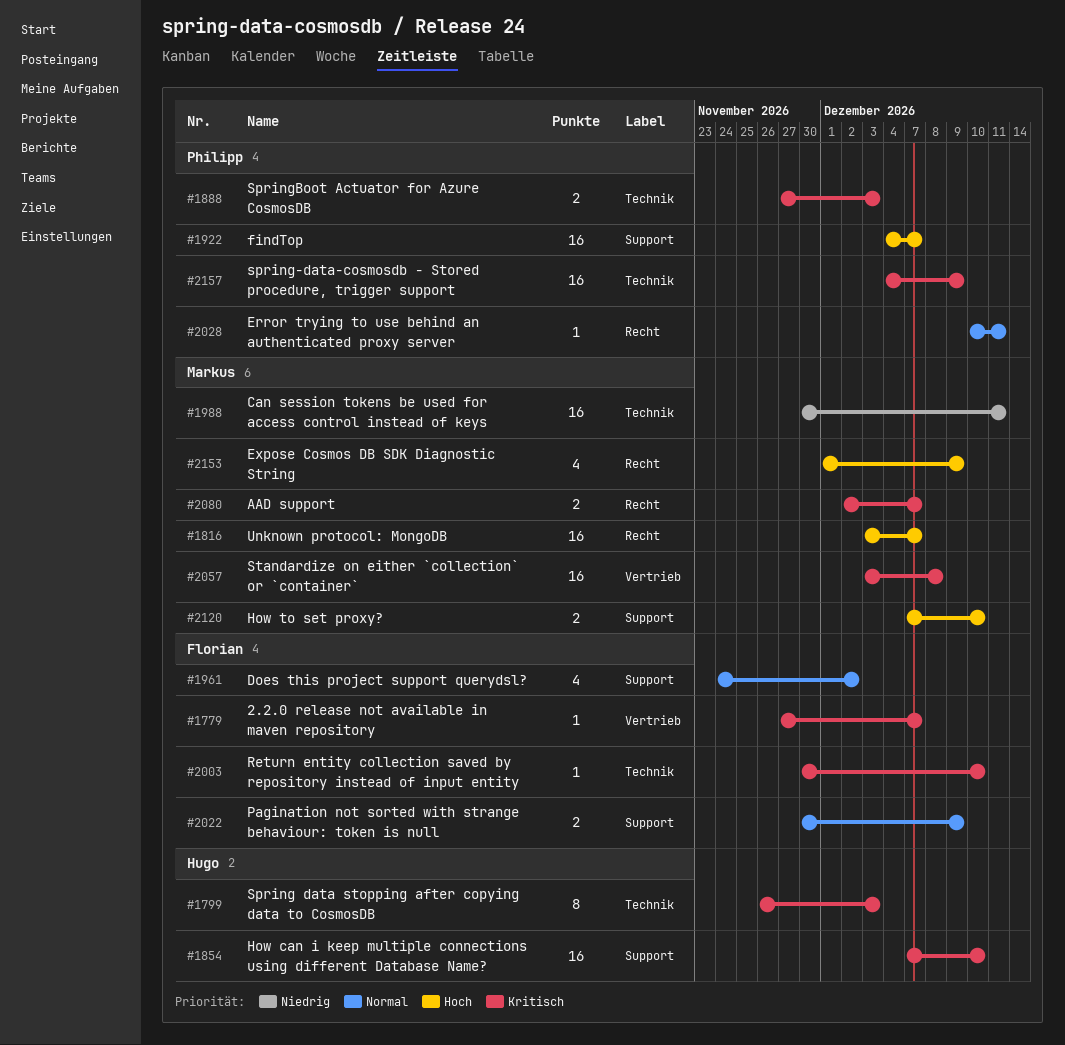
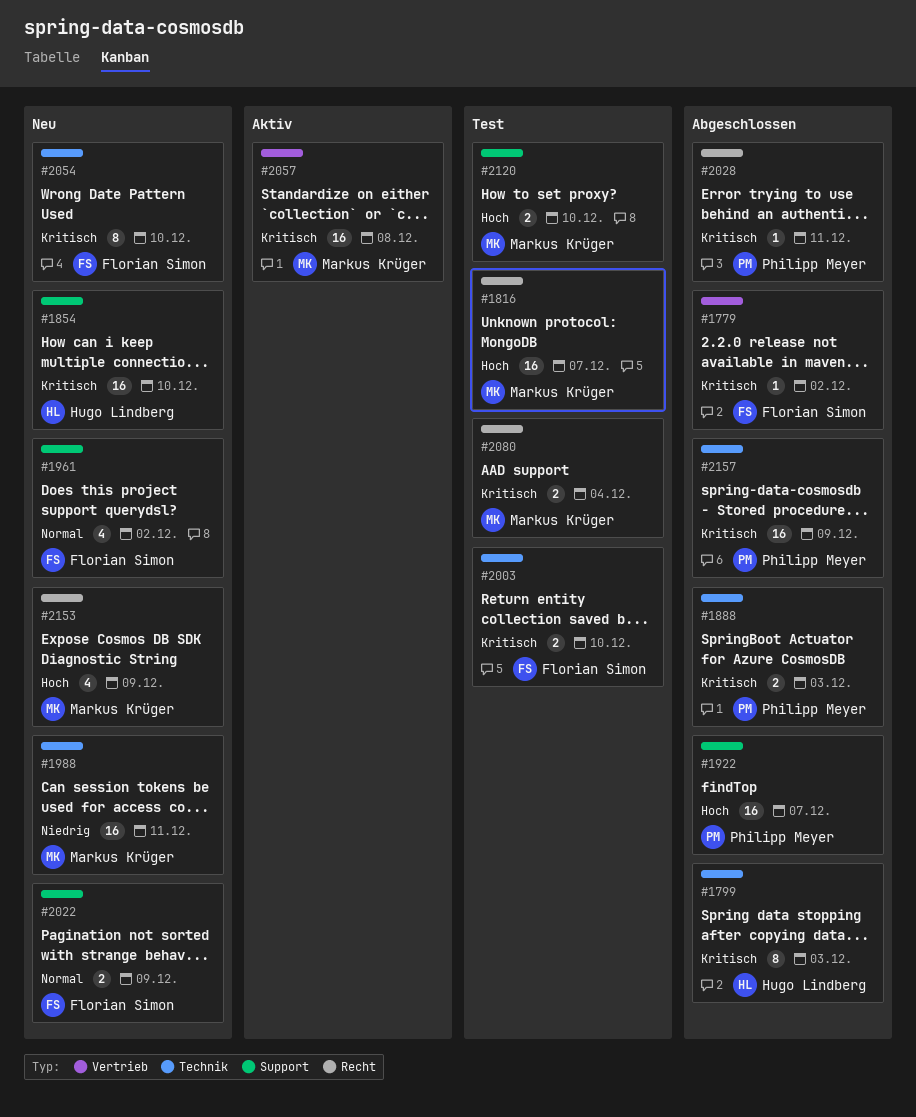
#1779, due: Dec 7 -> Dec 2
#2003, estimate: 1 -> 2
#2028, priority: Normal -> Kritisch
#2054: none -> present
#2080, due: Dec 7 -> Dec 4

